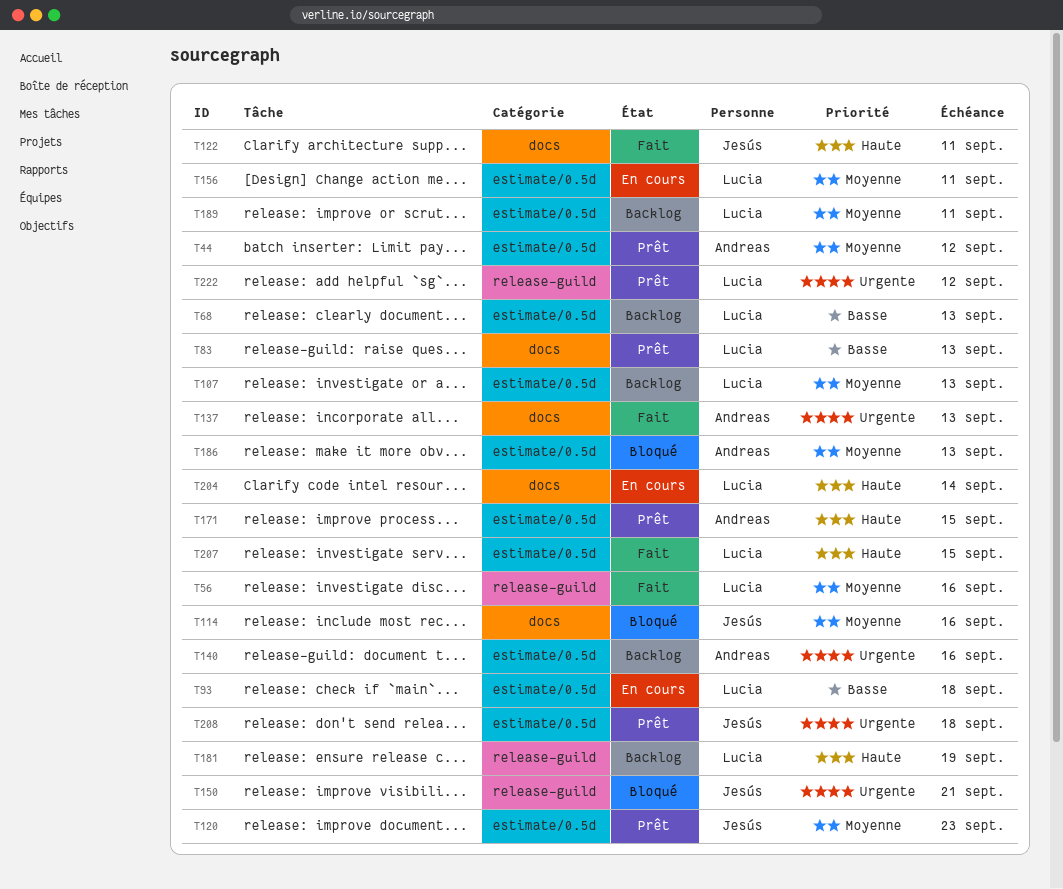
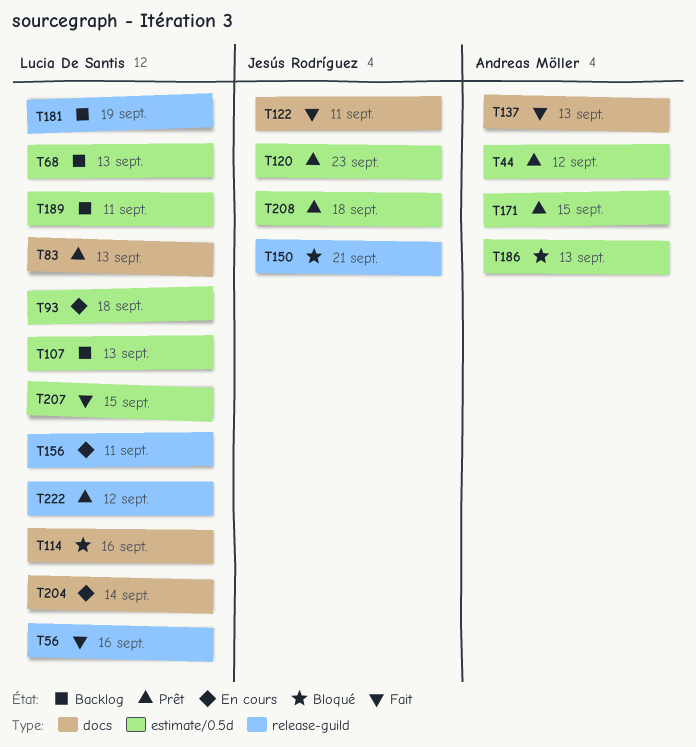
T114, owner: Jesús Rodríguez -> Lucia De Santis
T140: present -> none
T156, label: estimate/0.5d -> release-guild

